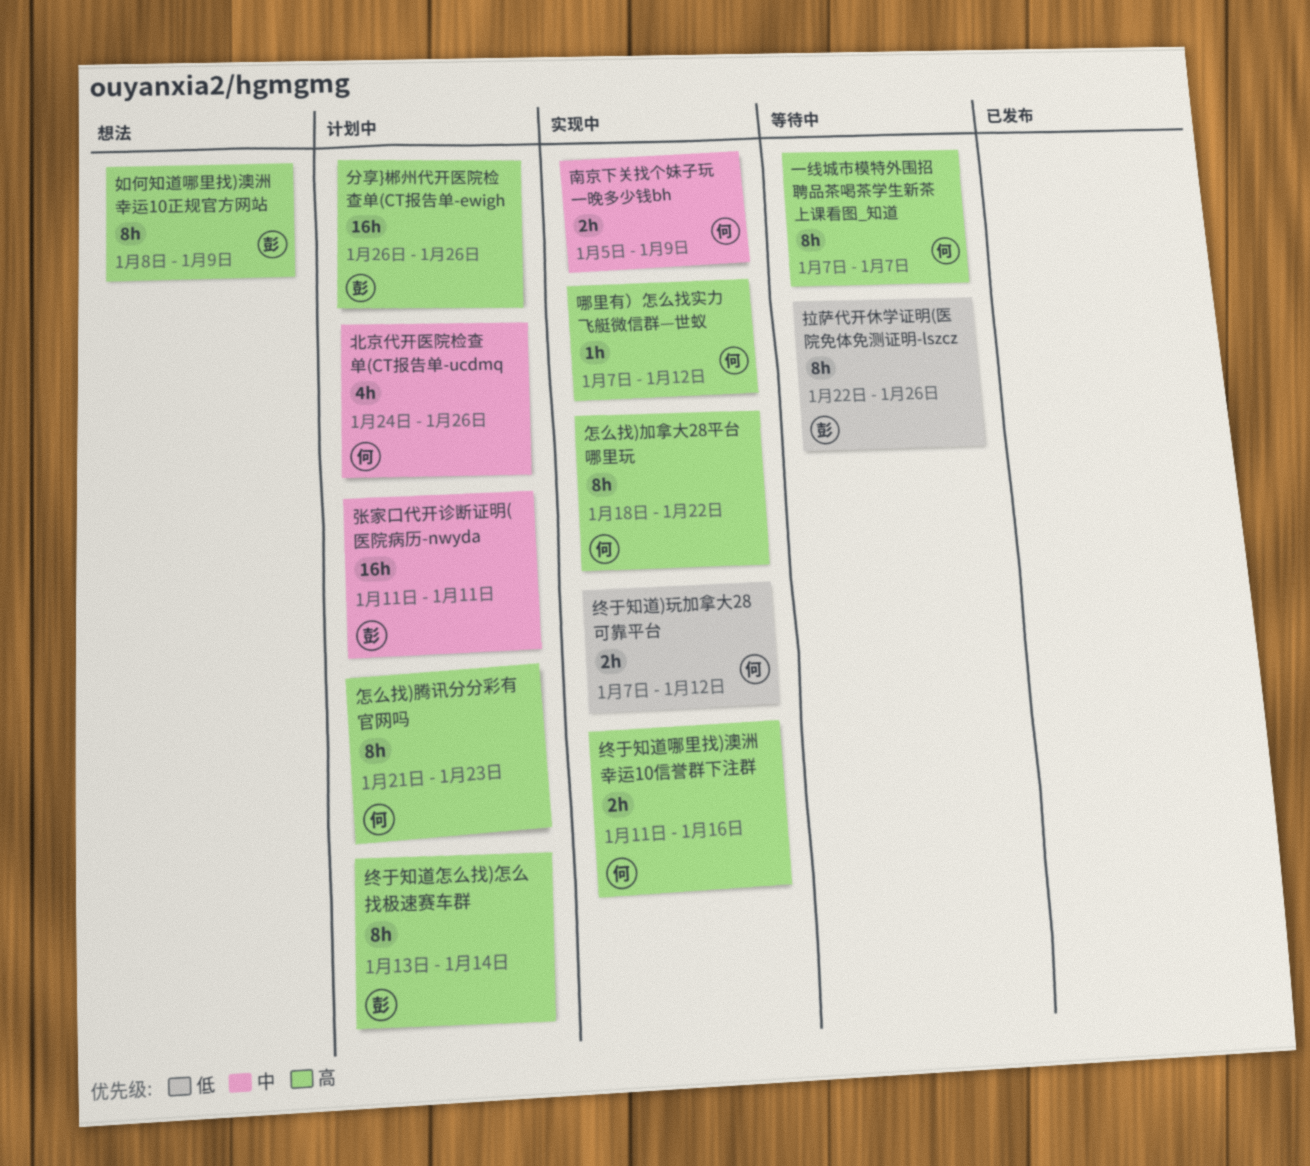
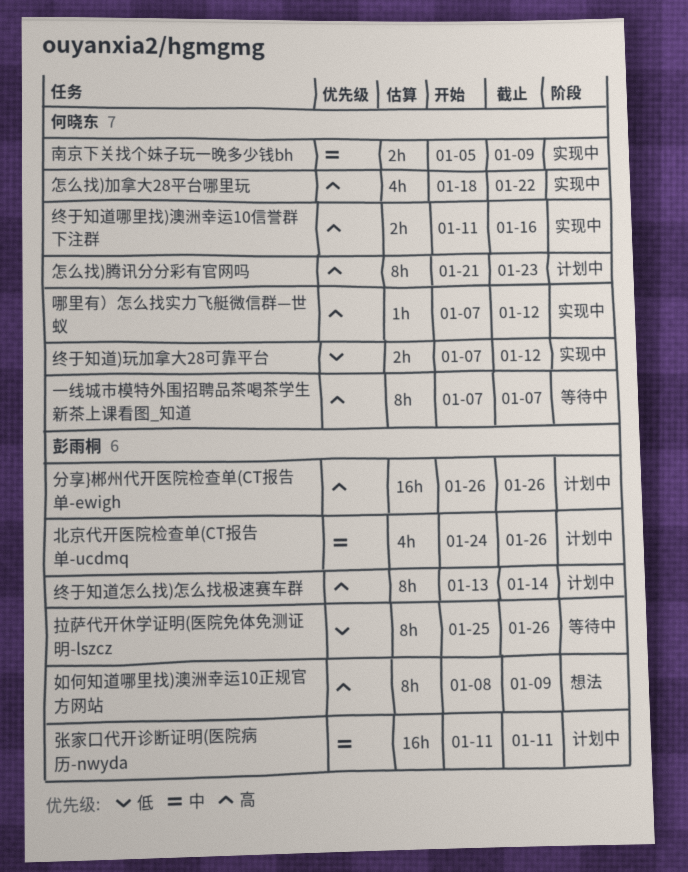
北京代开医院检查单(CT报告单-ucdmq, owner: 何晓东 -> 彭雨桐
怎么找)加拿大28平台哪里玩, estimate: 8h -> 4h
拉萨代开休学证明(医院免体免测证明-lszcz, start: Jan 22 -> Jan 25

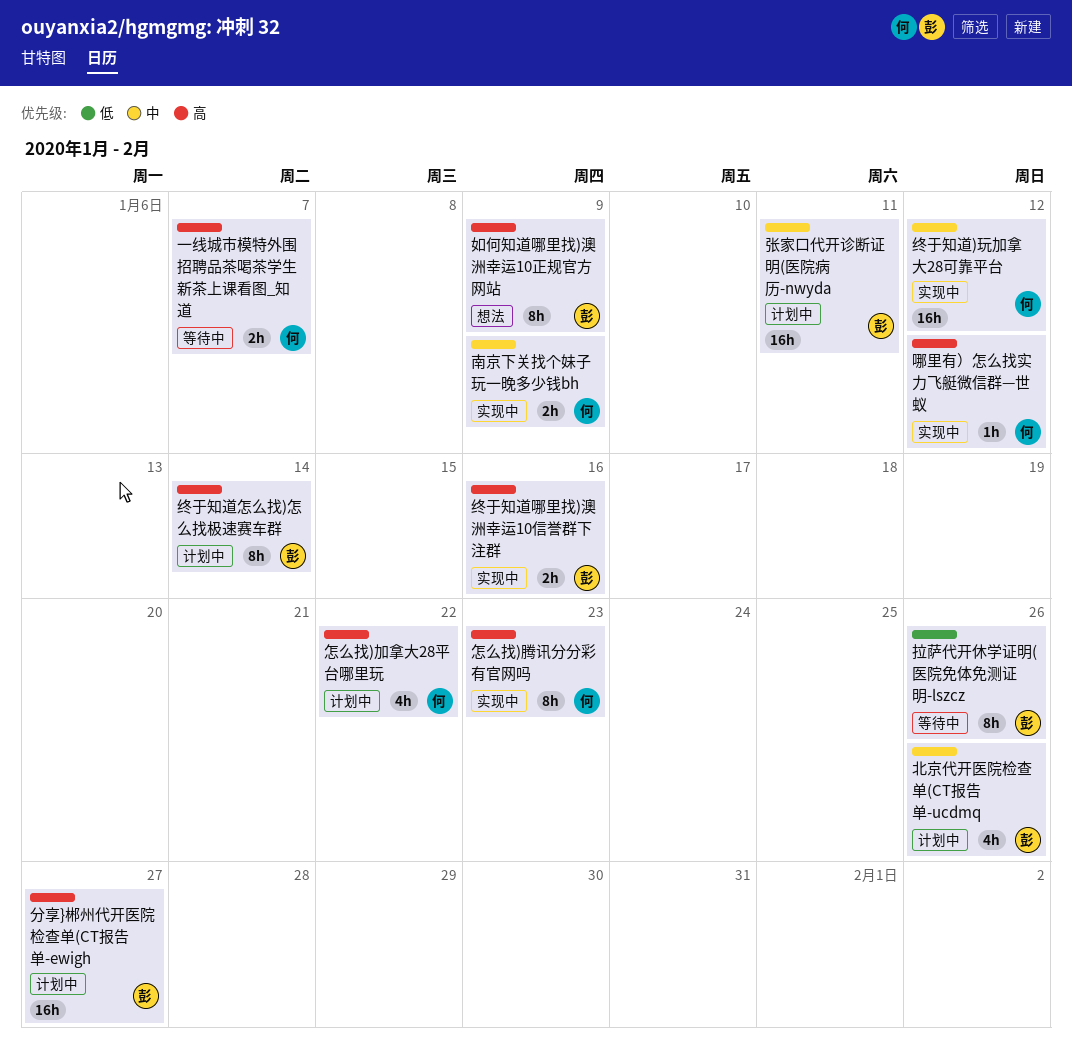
一线城市模特外围招聘品茶喝茶学生新茶上课看图_知道, estimate: 8h -> 2h
分享}郴州代开医院检查单(CT报告单-ewigh, due: Jan 26 -> Jan 27
怎么找)加拿大28平台哪里玩, status: 实现中 -> 计划中
怎么找)腾讯分分彩有官网吗, status: 计划中 -> 实现中
终于知道)玩加拿大28可靠平台, priority: 低 -> 中
终于知道)玩加拿大28可靠平台, estimate: 2h -> 16h
终于知道哪里找)澳洲幸运10信誉群下注群, owner: 何晓东 -> 彭雨桐

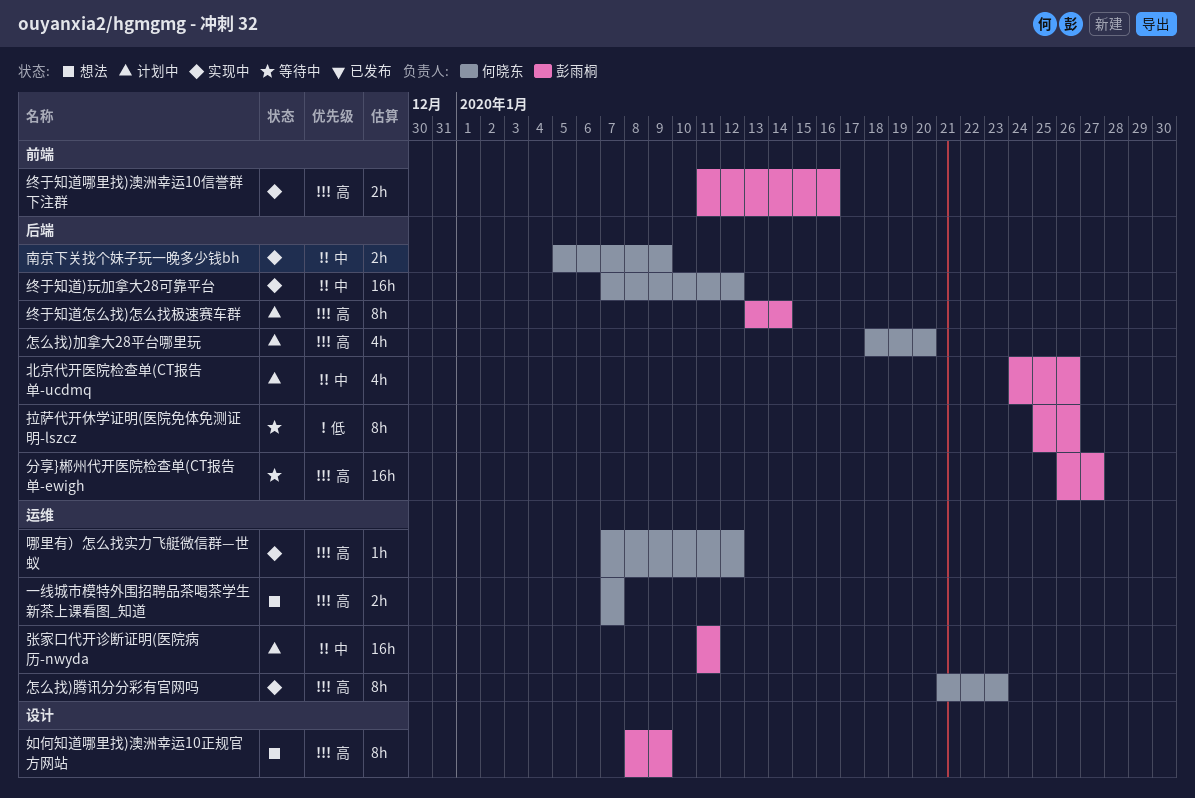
一线城市模特外围招聘品茶喝茶学生新茶上课看图_知道, status: 等待中 -> 想法
分享}郴州代开医院检查单(CT报告单-ewigh, status: 计划中 -> 等待中
怎么找)加拿大28平台哪里玩, due: Jan 22 -> Jan 20

